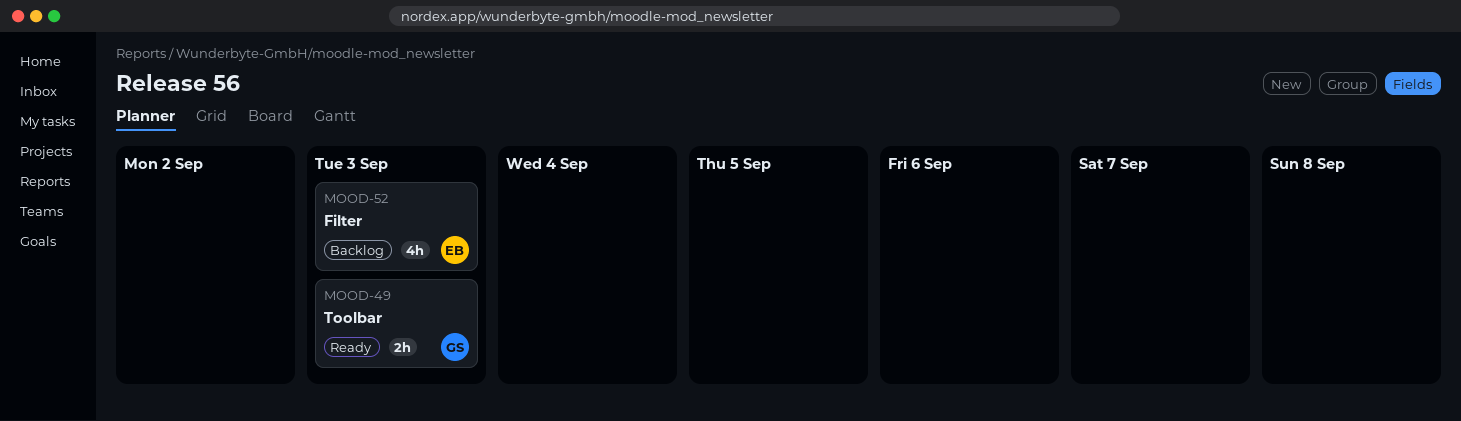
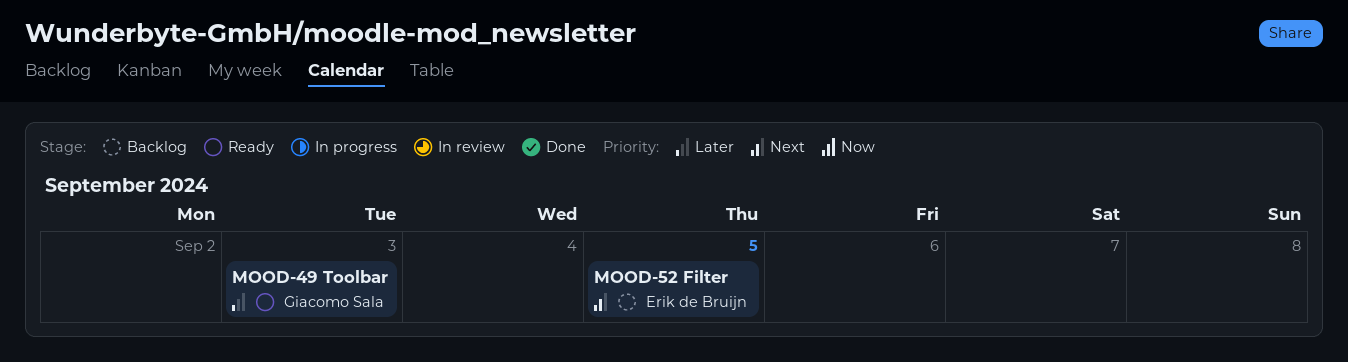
MOOD-52, due: Sep 3 -> Sep 5

